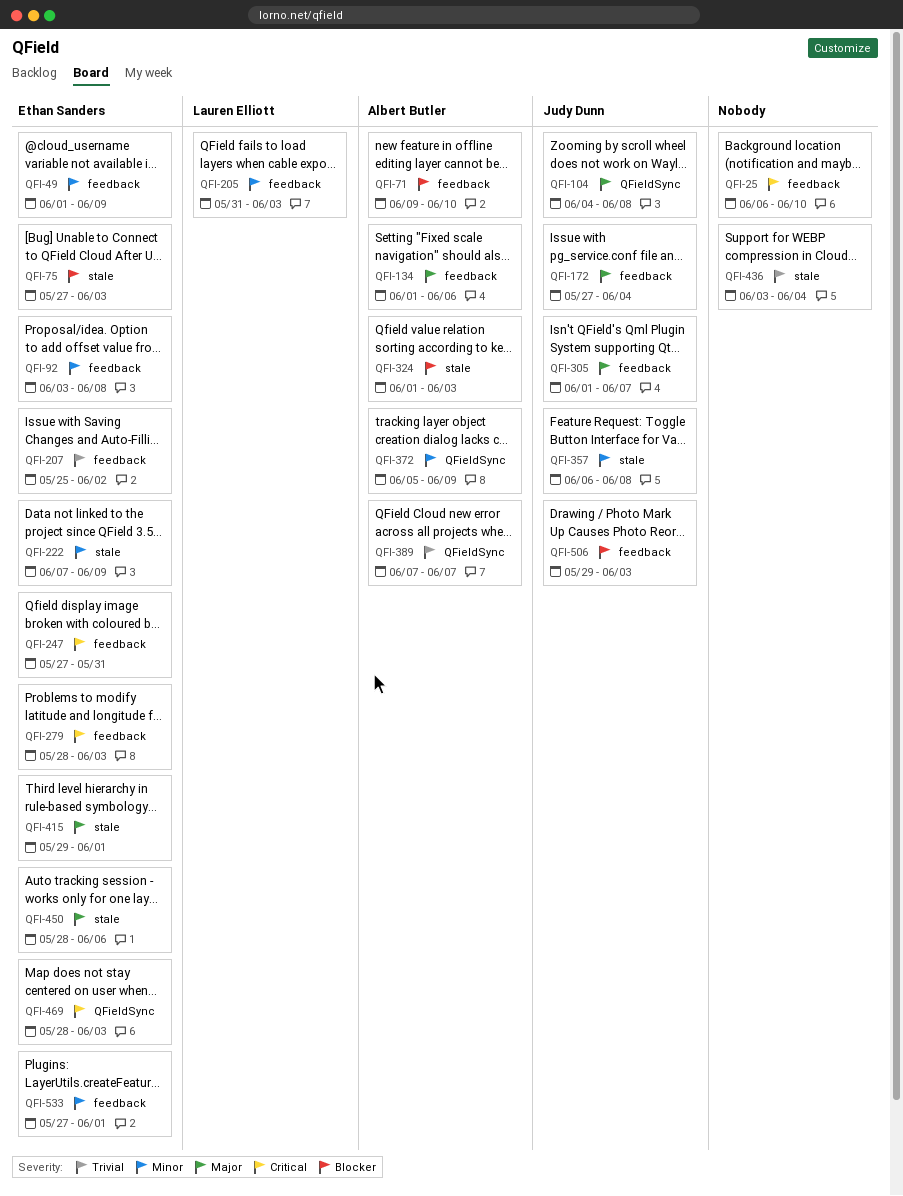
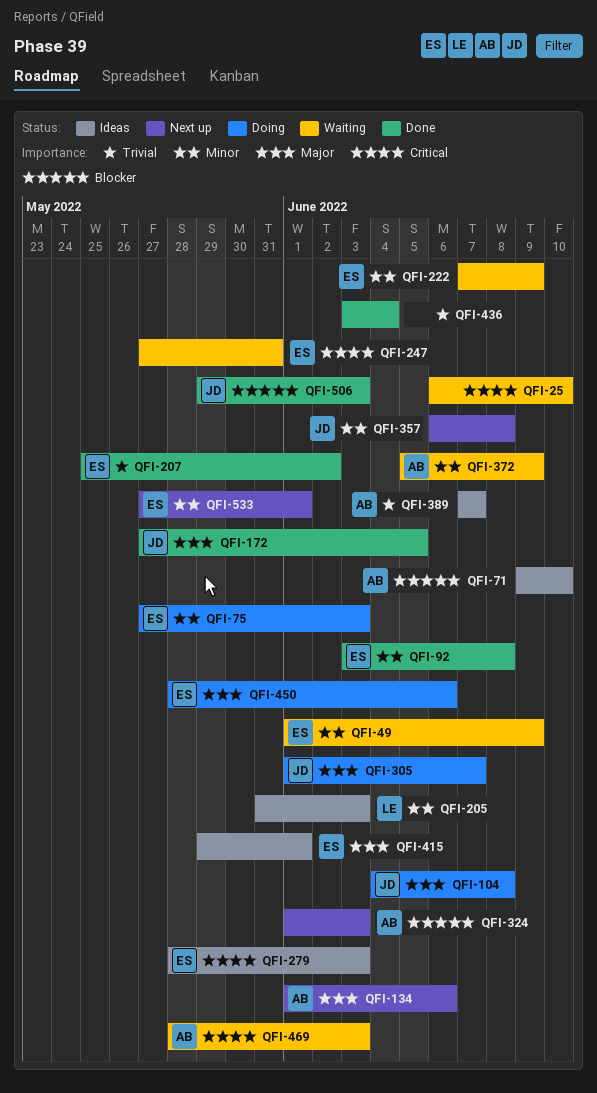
QFI-75, priority: Blocker -> Minor
QFI-172, due: Jun 4 -> Jun 5
QFI-469, owner: Ethan Sanders -> Albert Butler

